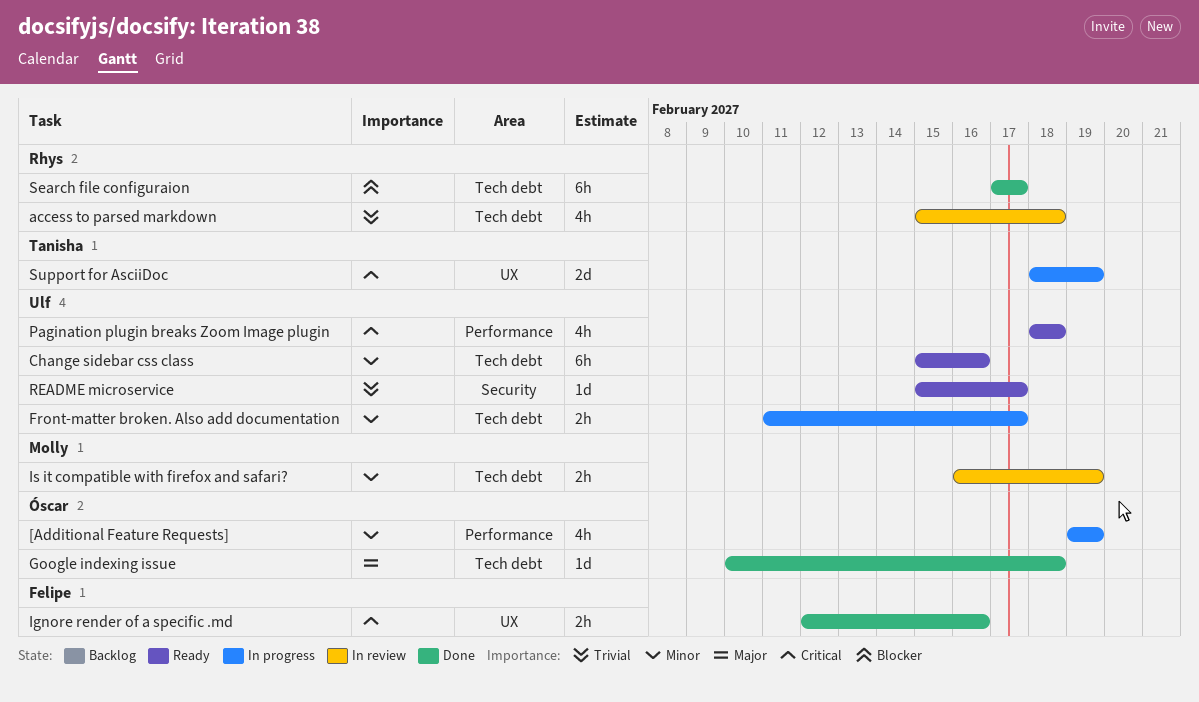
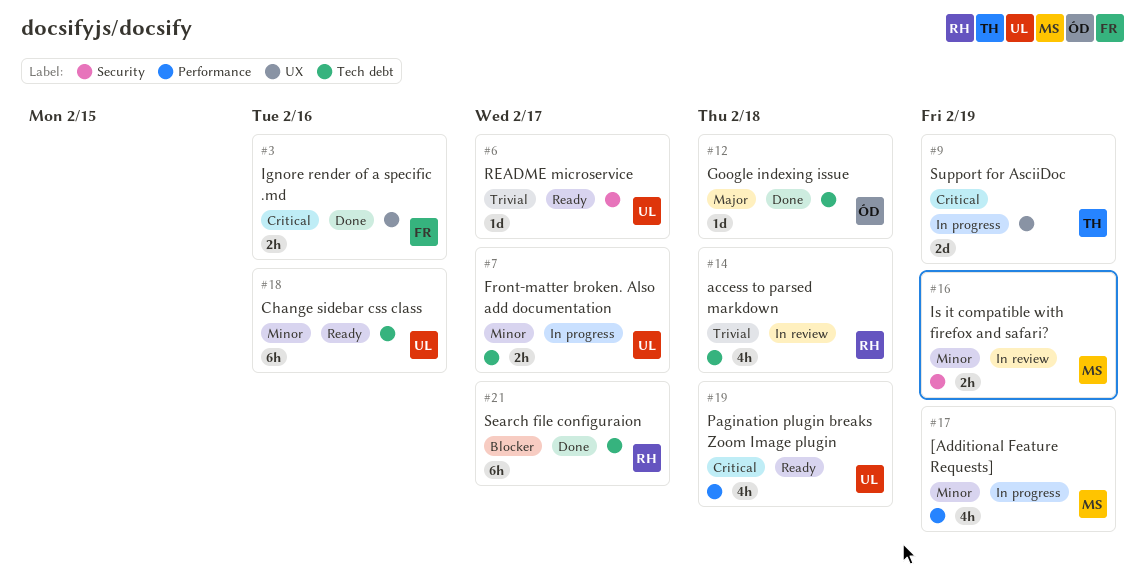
[Additional Feature Requests], owner: Óscar -> Molly
Is it compatible with firefox and safari?, label: Tech debt -> Security

